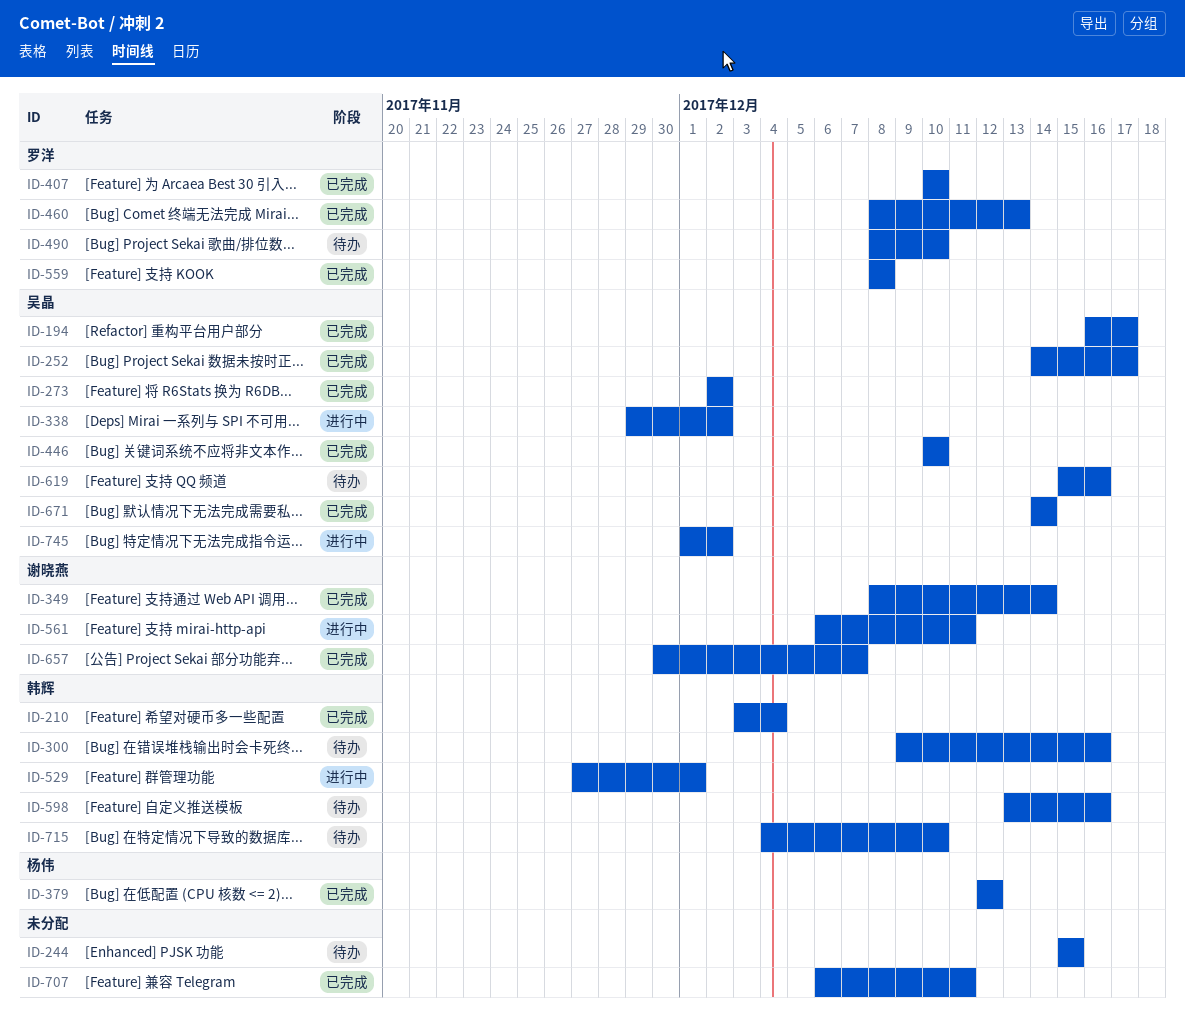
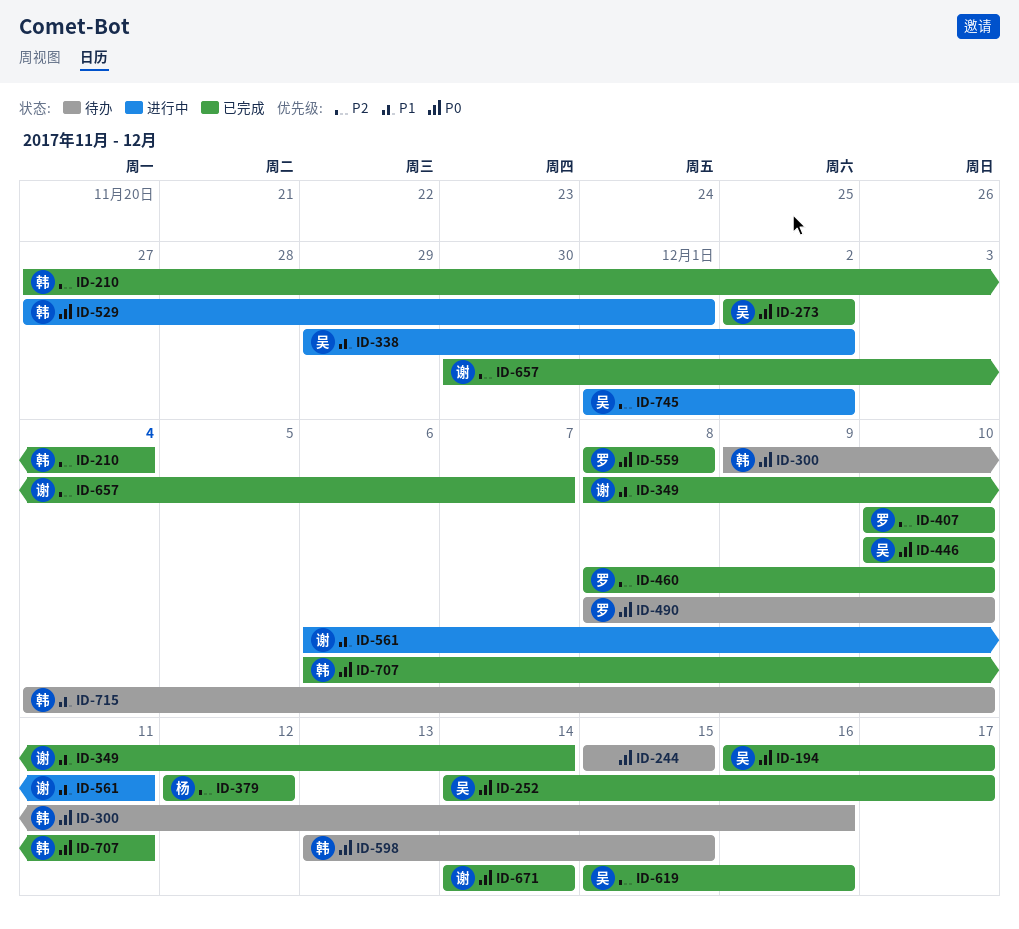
ID-210, start: Dec 3 -> Nov 27
ID-460, due: Dec 13 -> Dec 10
ID-598, due: Dec 16 -> Dec 15
ID-619, status: 待办 -> 已完成
ID-671, owner: 吴晶 -> 谢晓燕
ID-707, owner: none -> 韩辉

